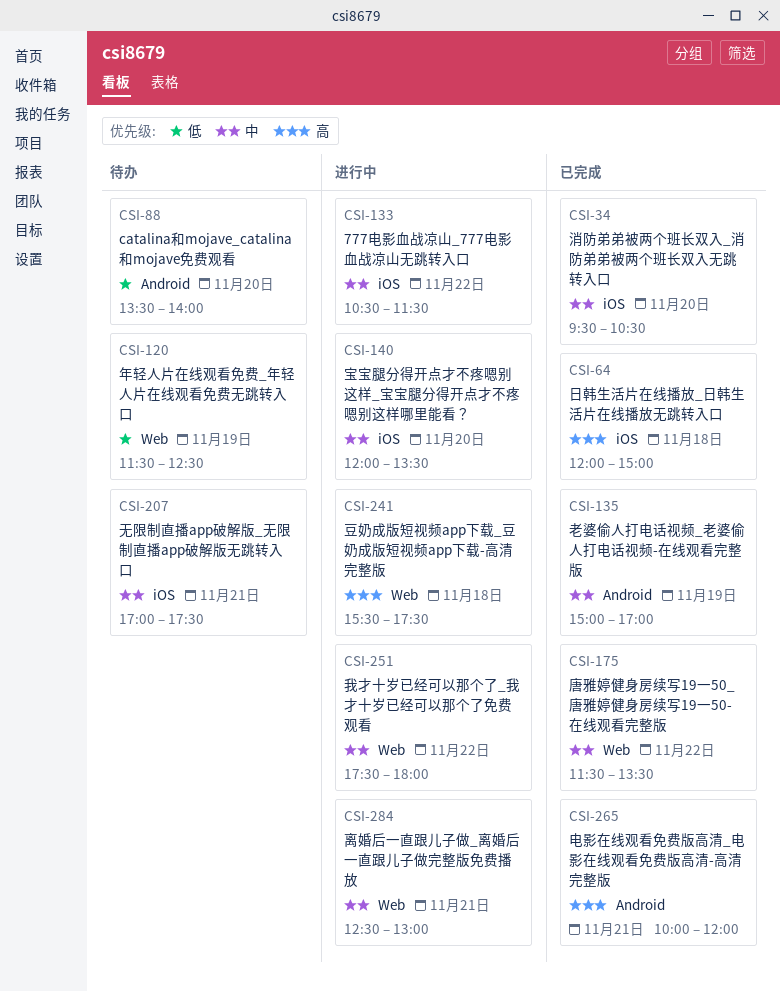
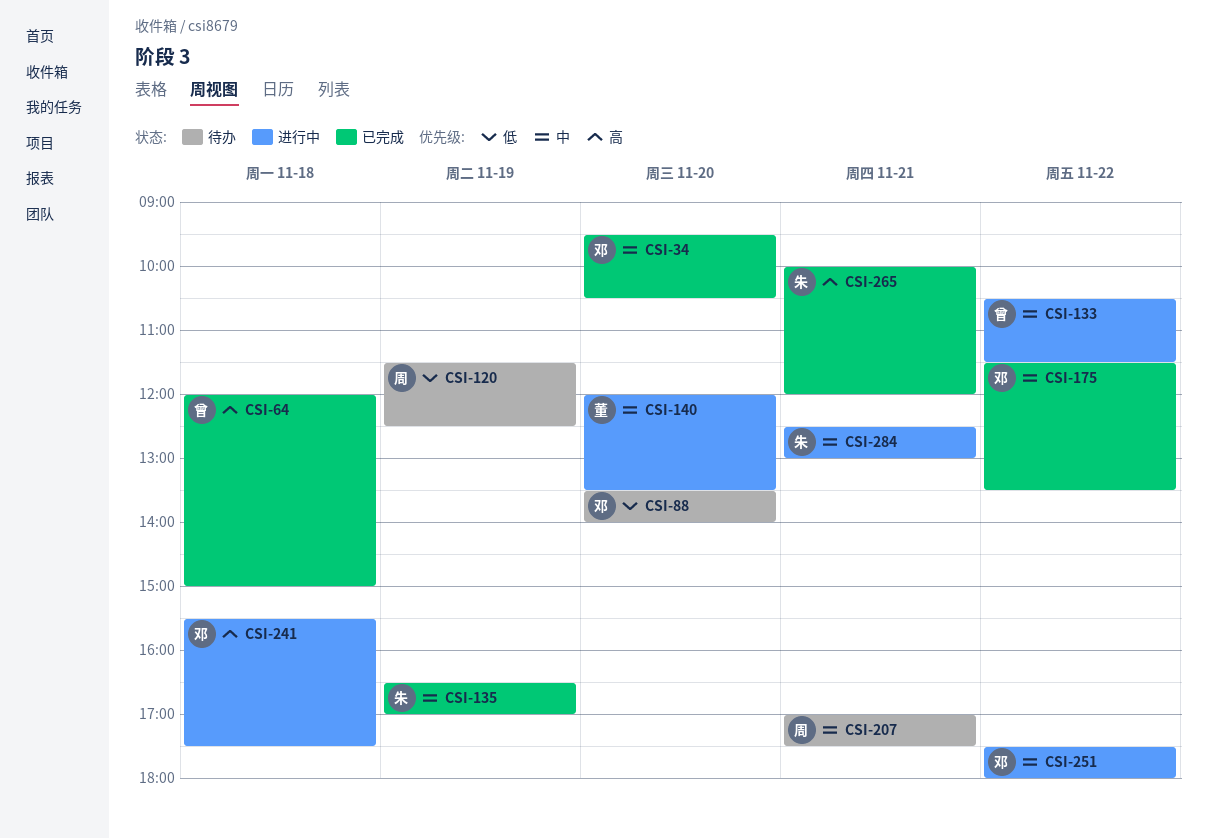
CSI-135, begins: 15:00 -> 16:30

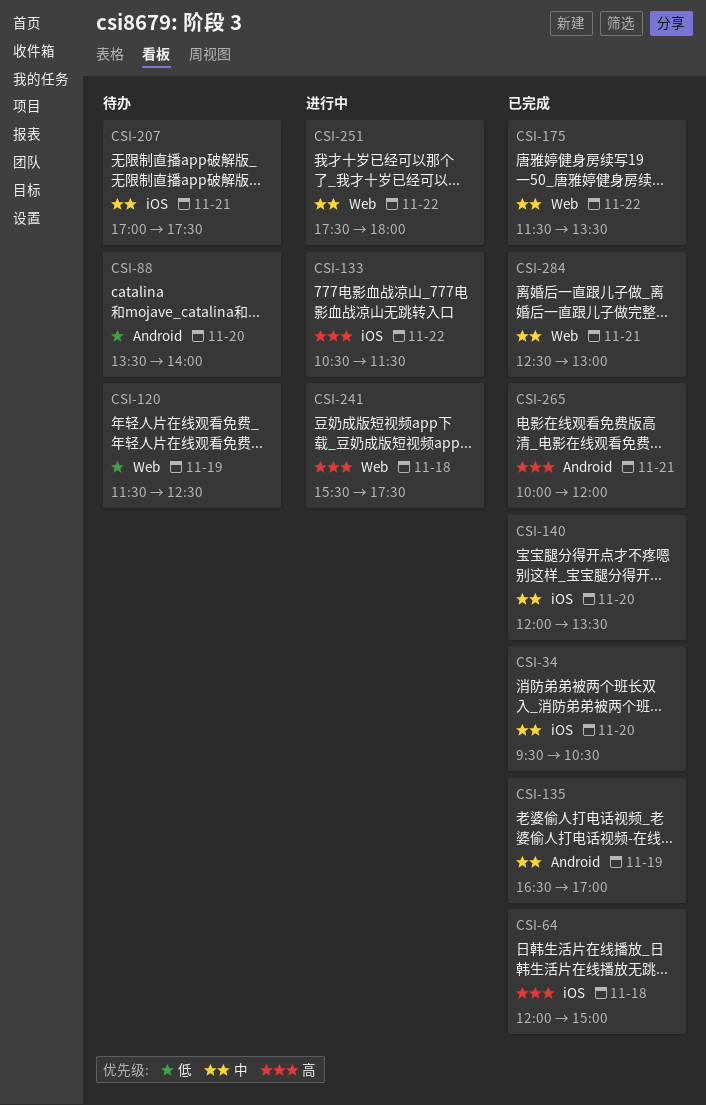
CSI-133, priority: 中 -> 高
CSI-140, status: 进行中 -> 已完成
CSI-284, status: 进行中 -> 已完成

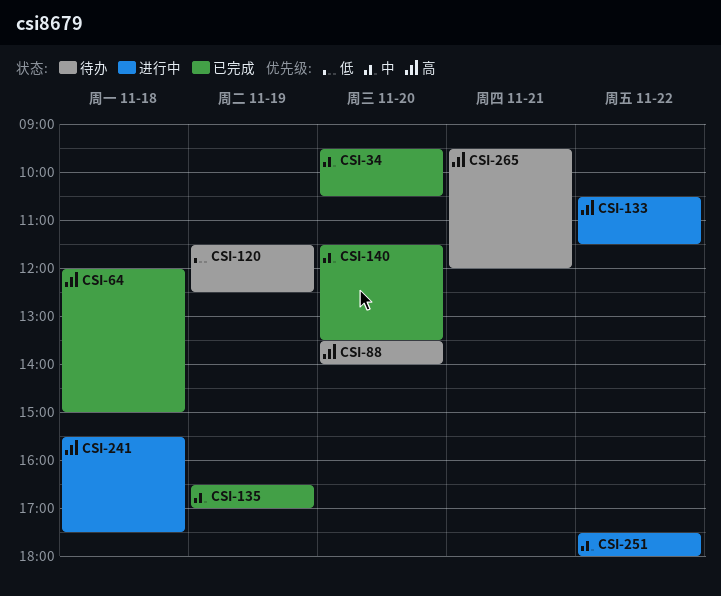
CSI-88, priority: 低 -> 高
CSI-140, begins: 12:00 -> 11:30
CSI-175: present -> none
CSI-207: present -> none
CSI-265, status: 已完成 -> 待办
CSI-265, begins: 10:00 -> 09:30
CSI-284: present -> none

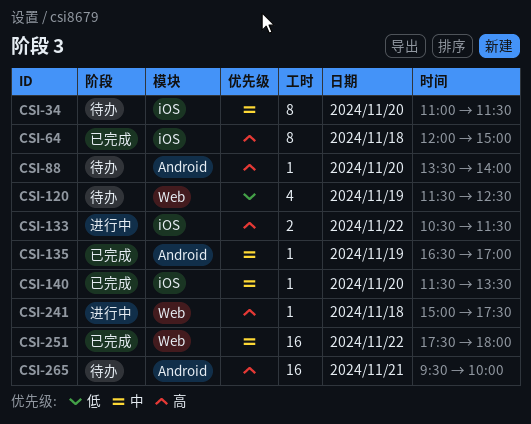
CSI-34, status: 已完成 -> 待办
CSI-34, begins: 09:30 -> 11:00
CSI-34, ends: 10:30 -> 11:30
CSI-241, begins: 15:30 -> 15:00
CSI-251, status: 进行中 -> 已完成
CSI-265, ends: 12:00 -> 10:00

